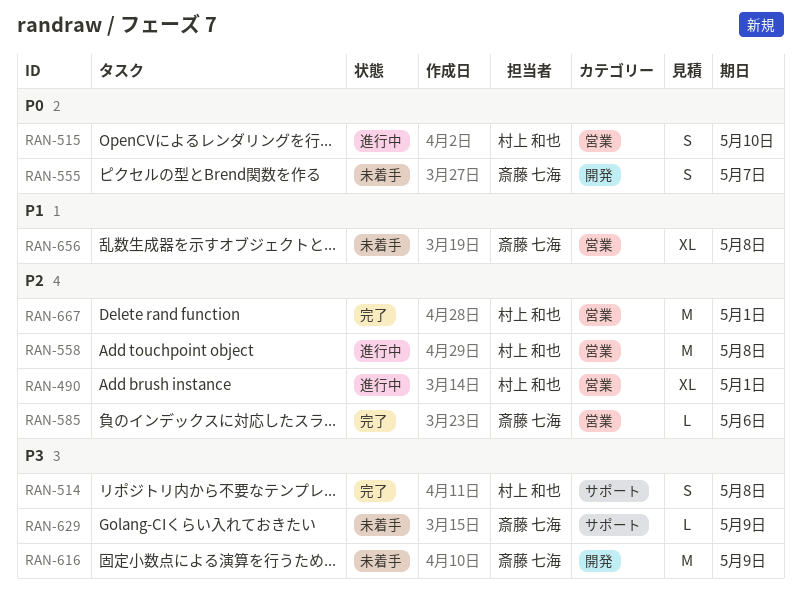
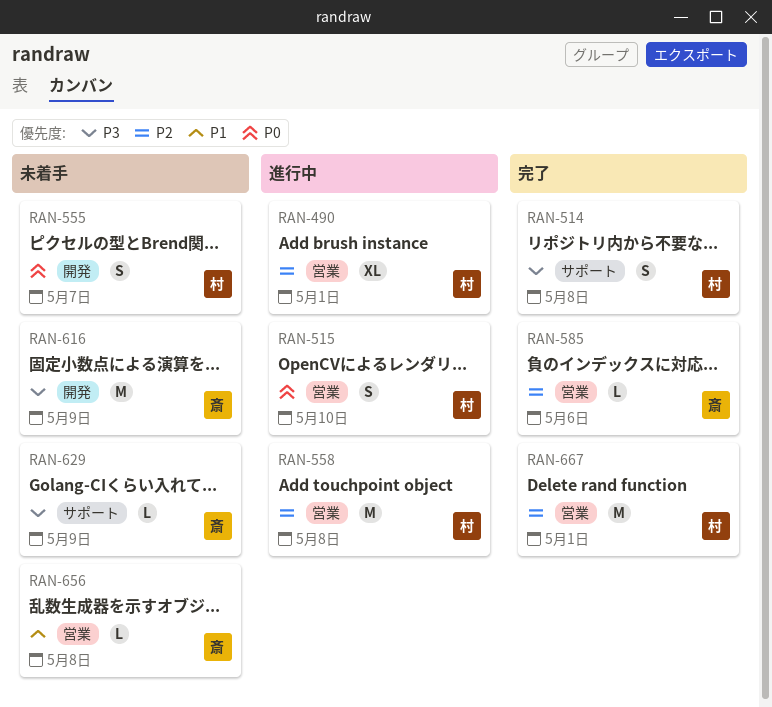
RAN-555, owner: 斎藤 七海 -> 村上 和也
RAN-656, estimate: XL -> L

